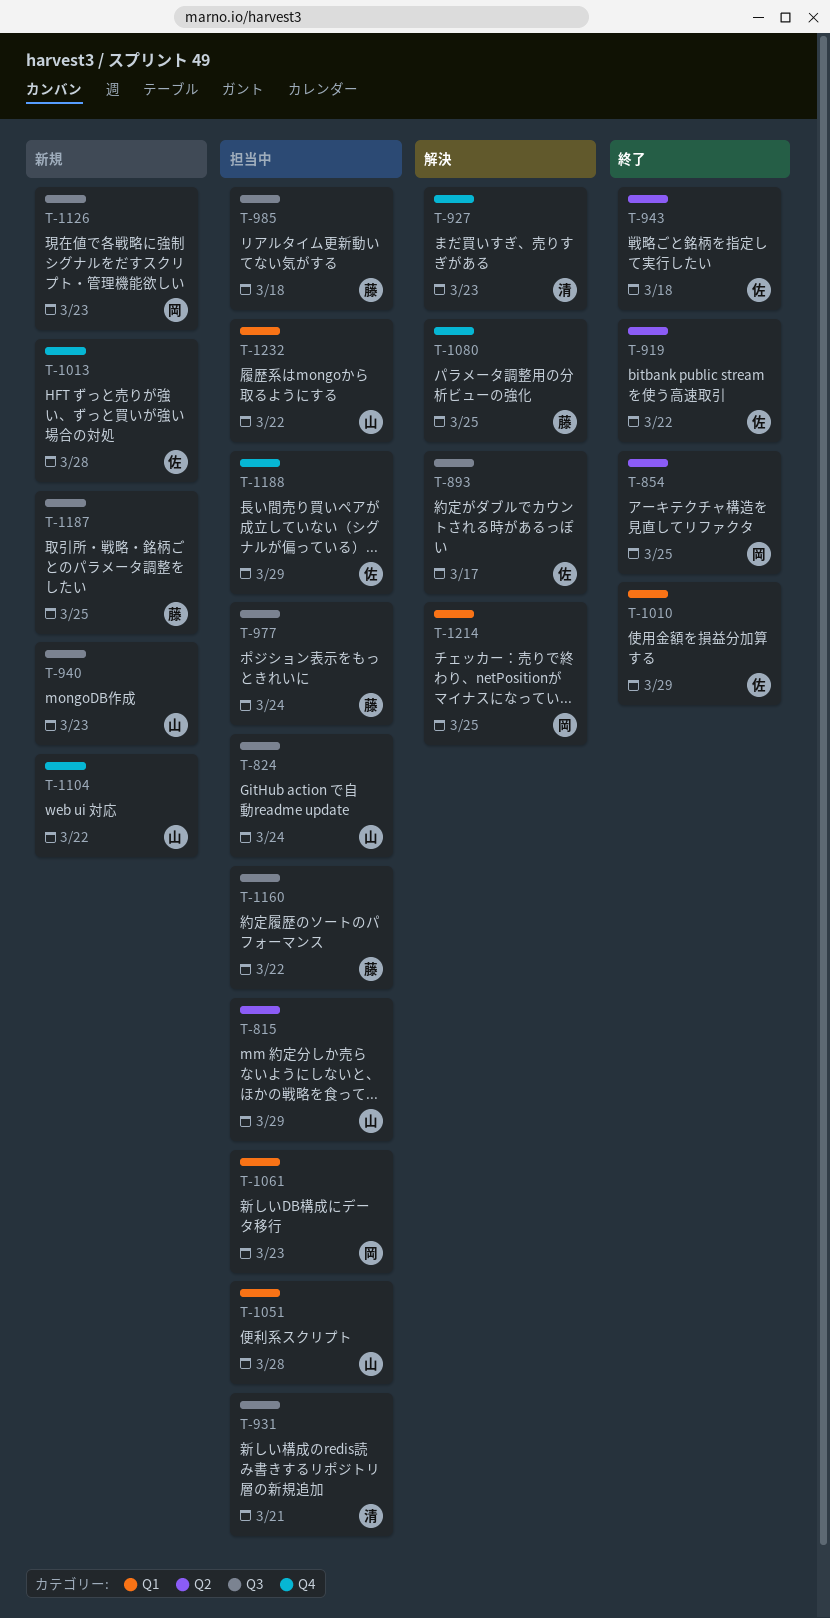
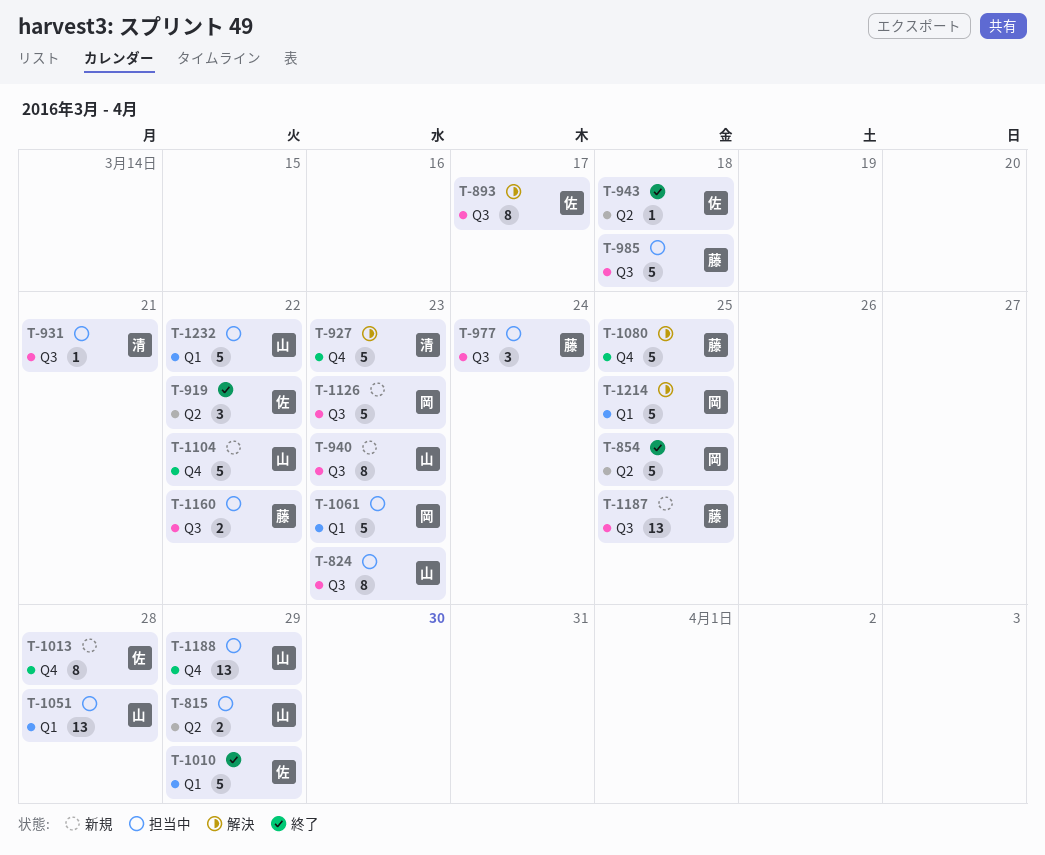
T-824, due: Mar 24 -> Mar 23
T-1188, owner: 佐 -> 山

